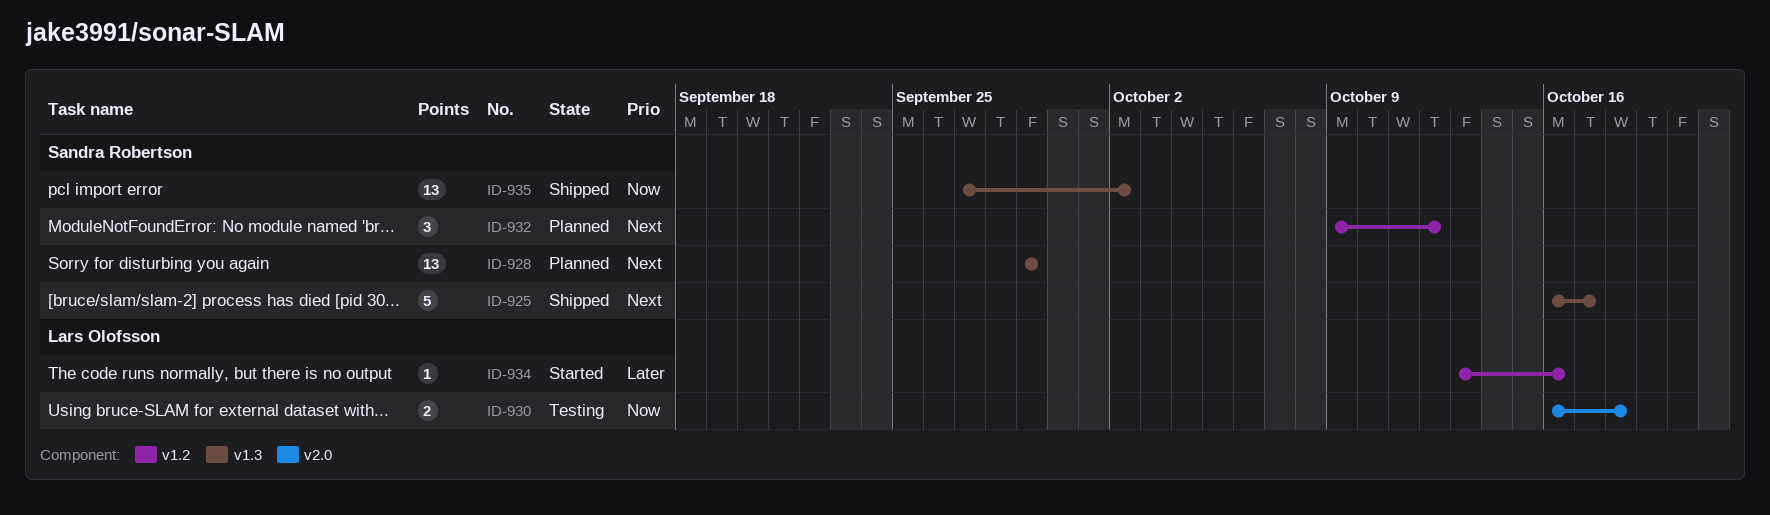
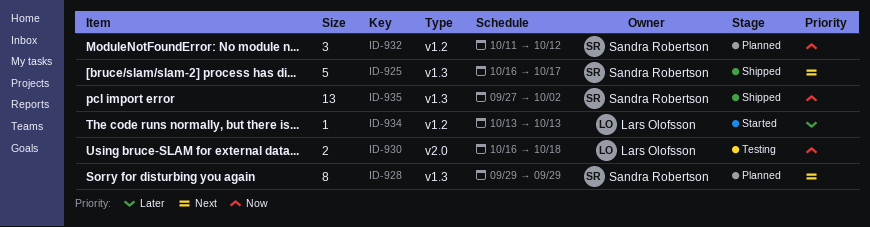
ID-928, estimate: 13 -> 8
ID-932, priority: Next -> Now
ID-932, start: Oct 9 -> Oct 11
ID-934, due: Oct 16 -> Oct 13

